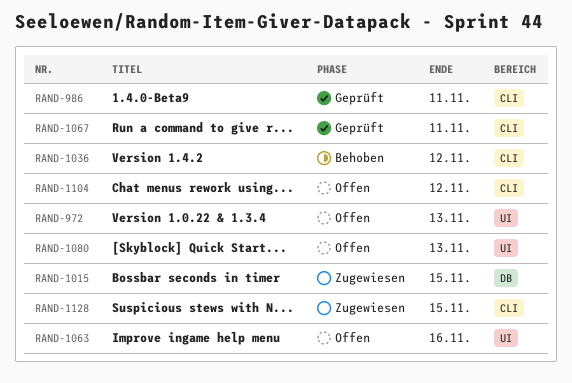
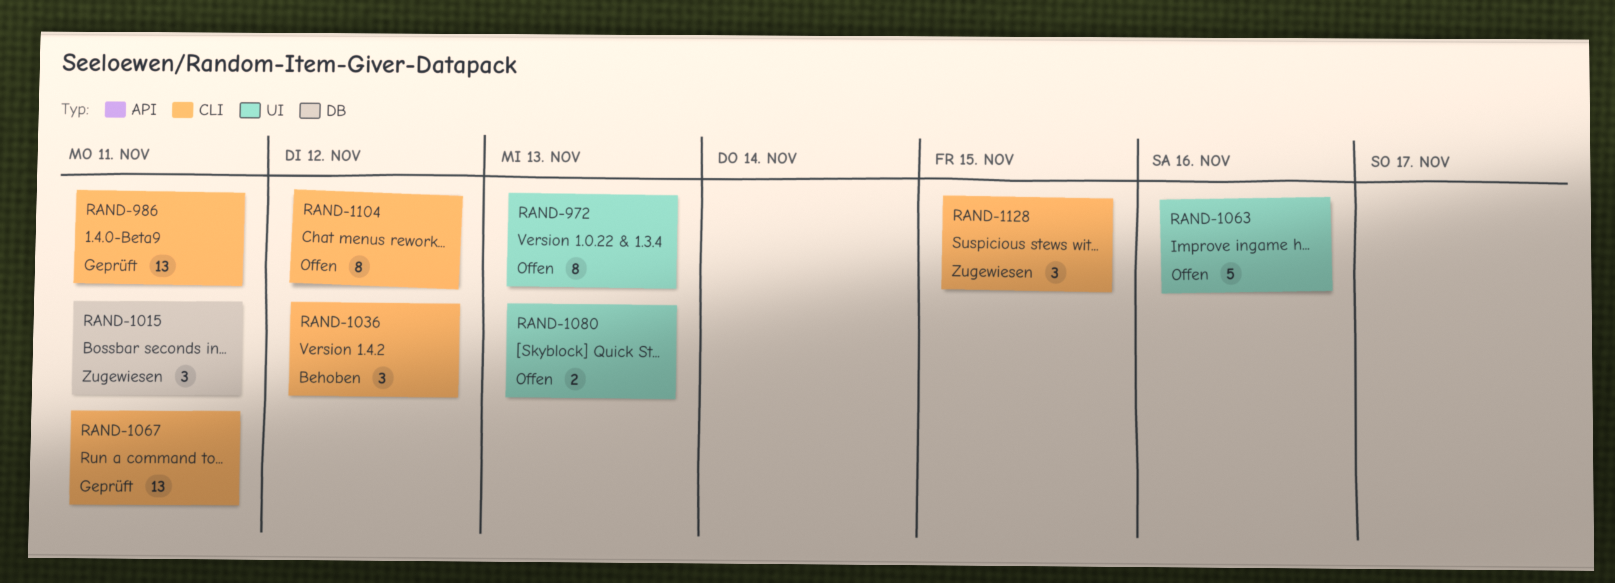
RAND-1015, due: Nov 15 -> Nov 11

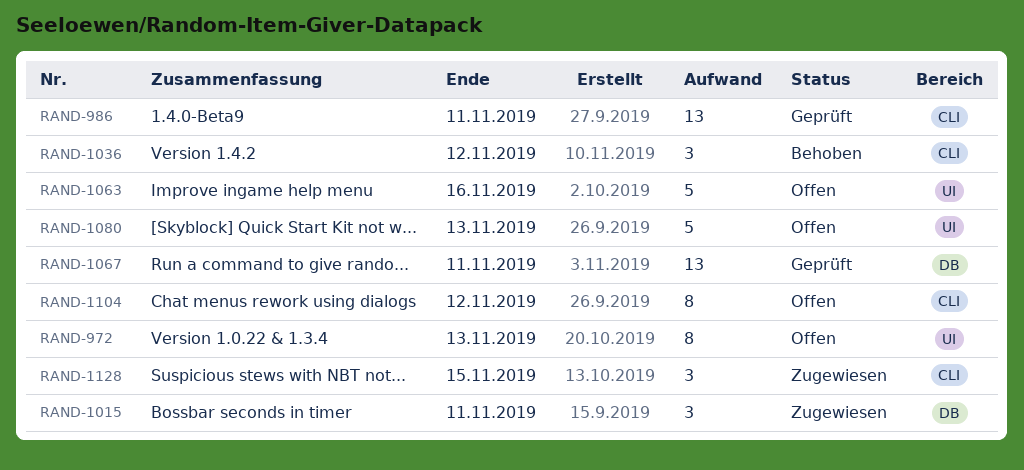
RAND-1067, label: CLI -> DB
RAND-1080, estimate: 2 -> 5

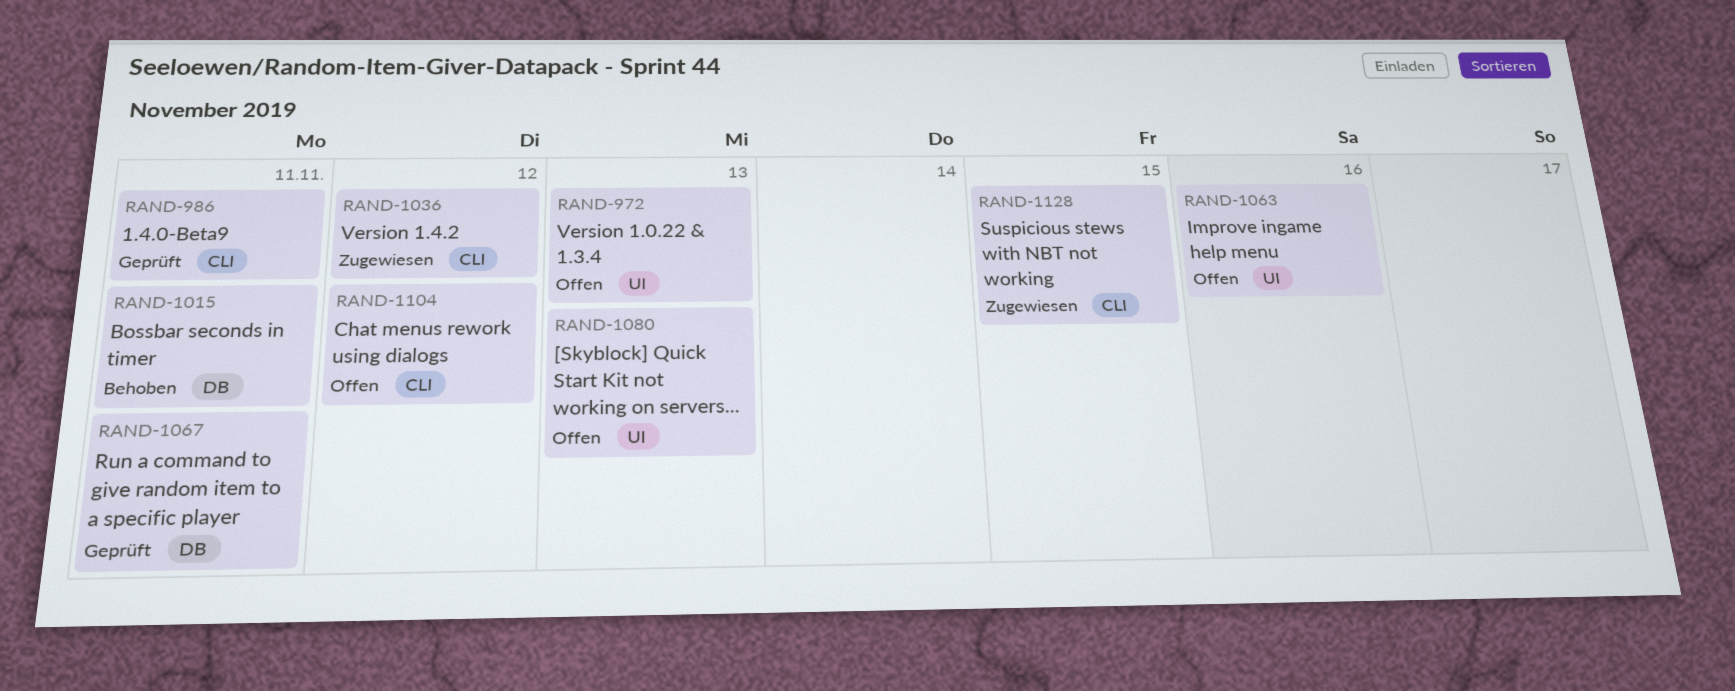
RAND-1015, status: Zugewiesen -> Behoben
RAND-1036, status: Behoben -> Zugewiesen

